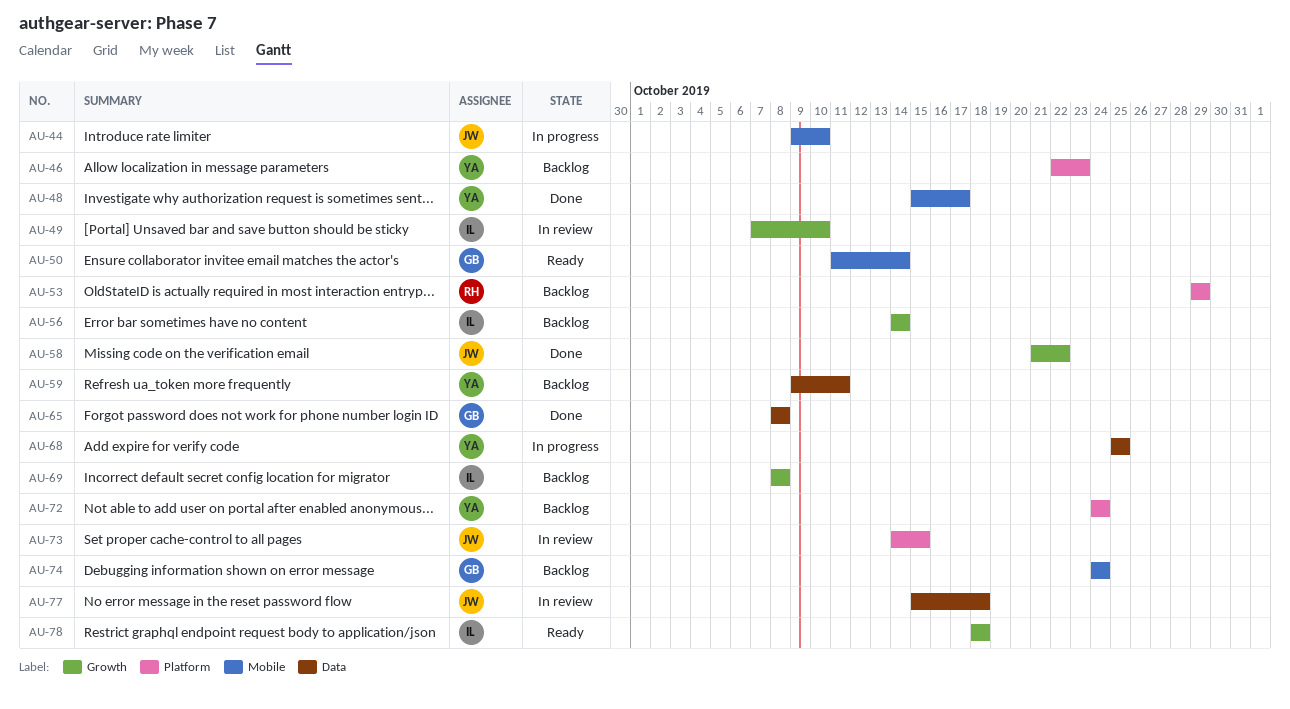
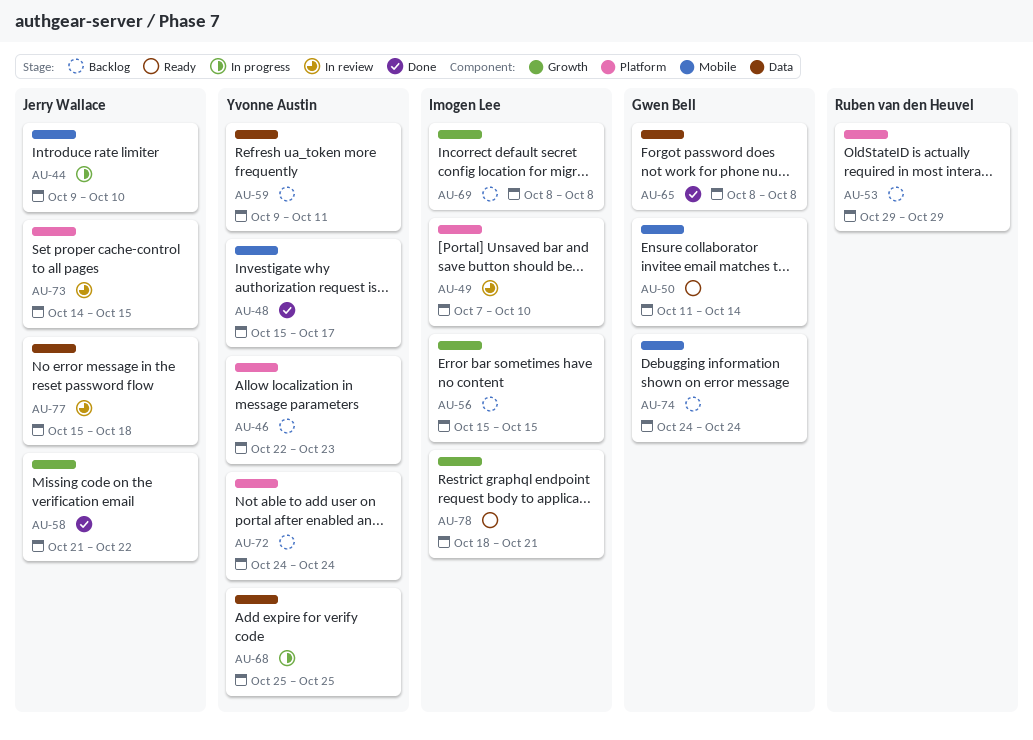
AU-49, label: Growth -> Platform
AU-56, start: Oct 14 -> Oct 15
AU-56, due: Oct 14 -> Oct 15
AU-78, due: Oct 18 -> Oct 21

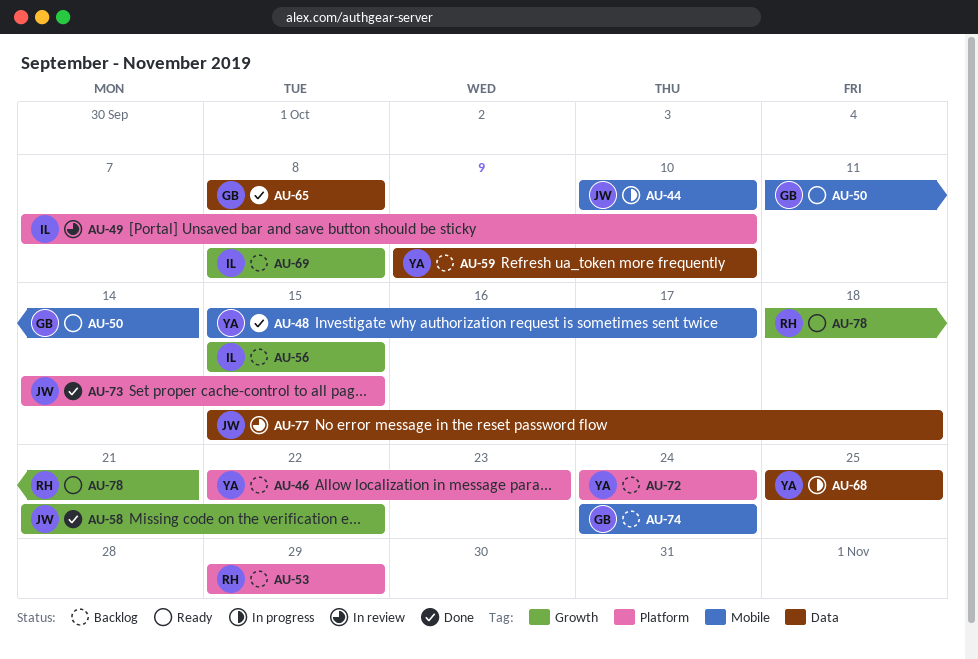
AU-44, start: Oct 9 -> Oct 10
AU-59, due: Oct 11 -> Oct 10
AU-73, status: In review -> Done
AU-78, owner: Imogen Lee -> Ruben van den Heuvel

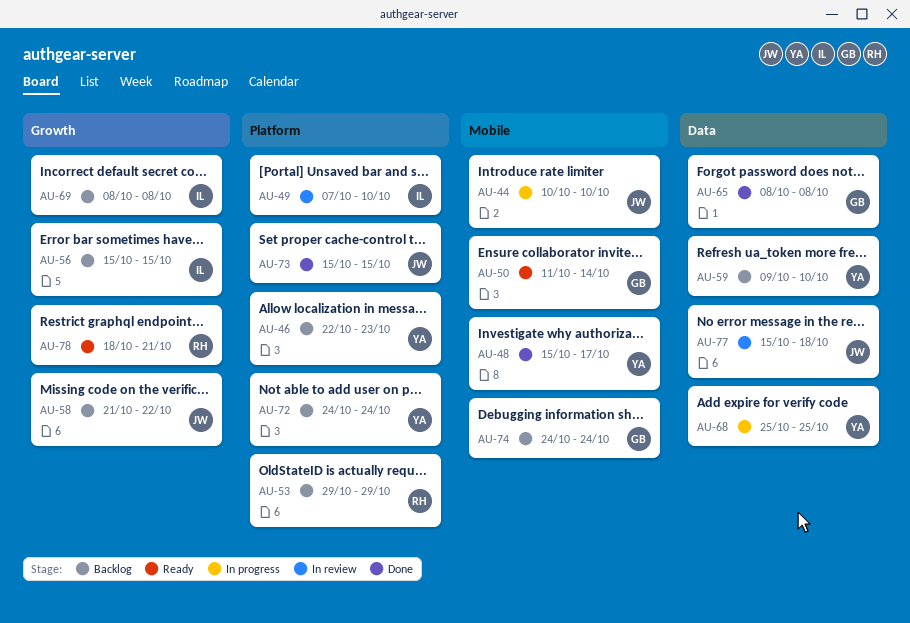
AU-58, status: Done -> Backlog
AU-73, start: Oct 14 -> Oct 15

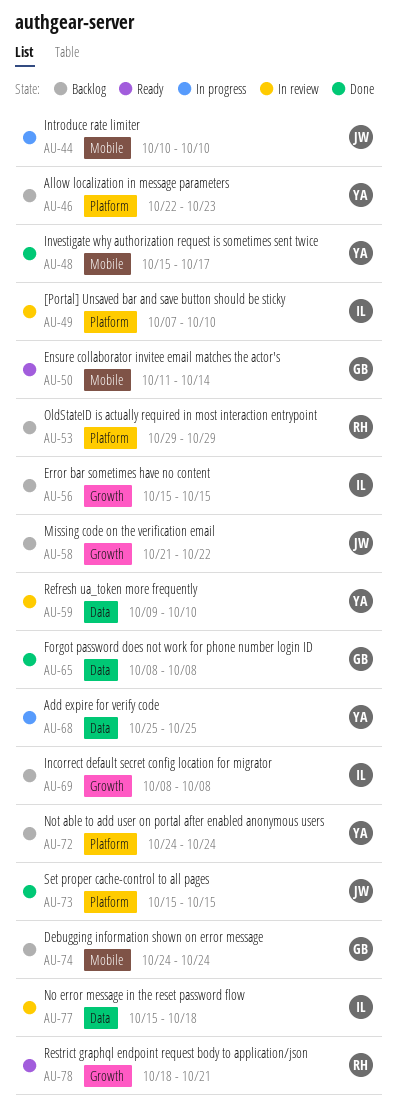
AU-59, status: Backlog -> In review
AU-77, owner: JW -> IL

